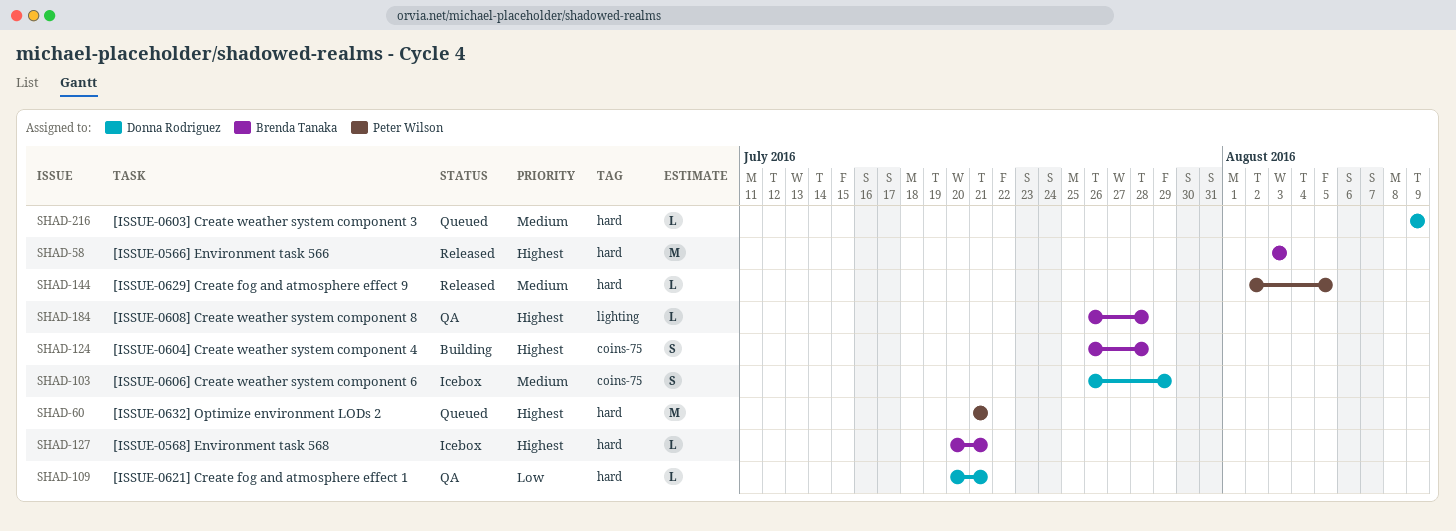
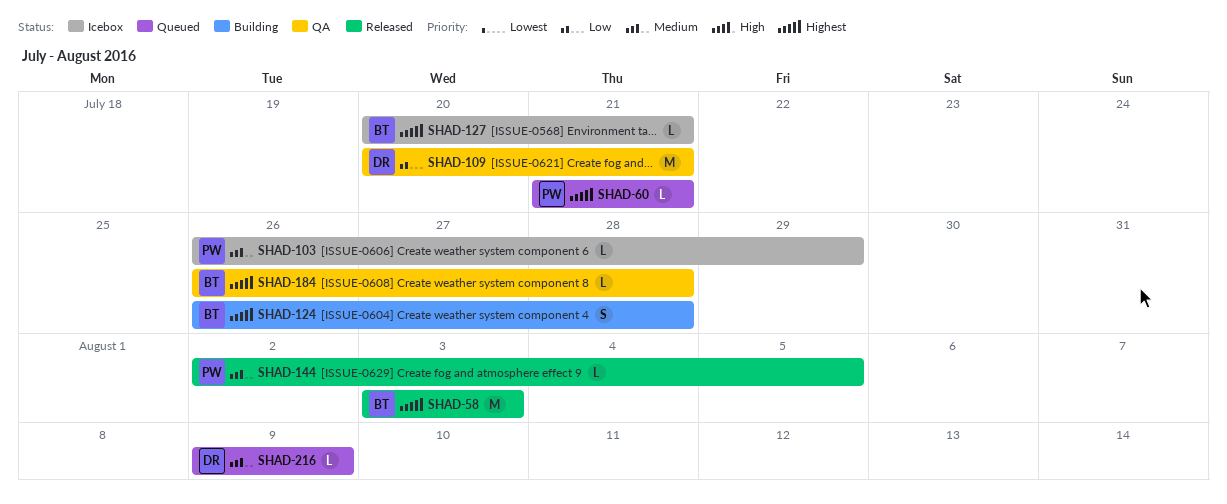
SHAD-60, estimate: M -> L
SHAD-103, owner: Donna Rodriguez -> Peter Wilson
SHAD-103, estimate: S -> L
SHAD-109, estimate: L -> M

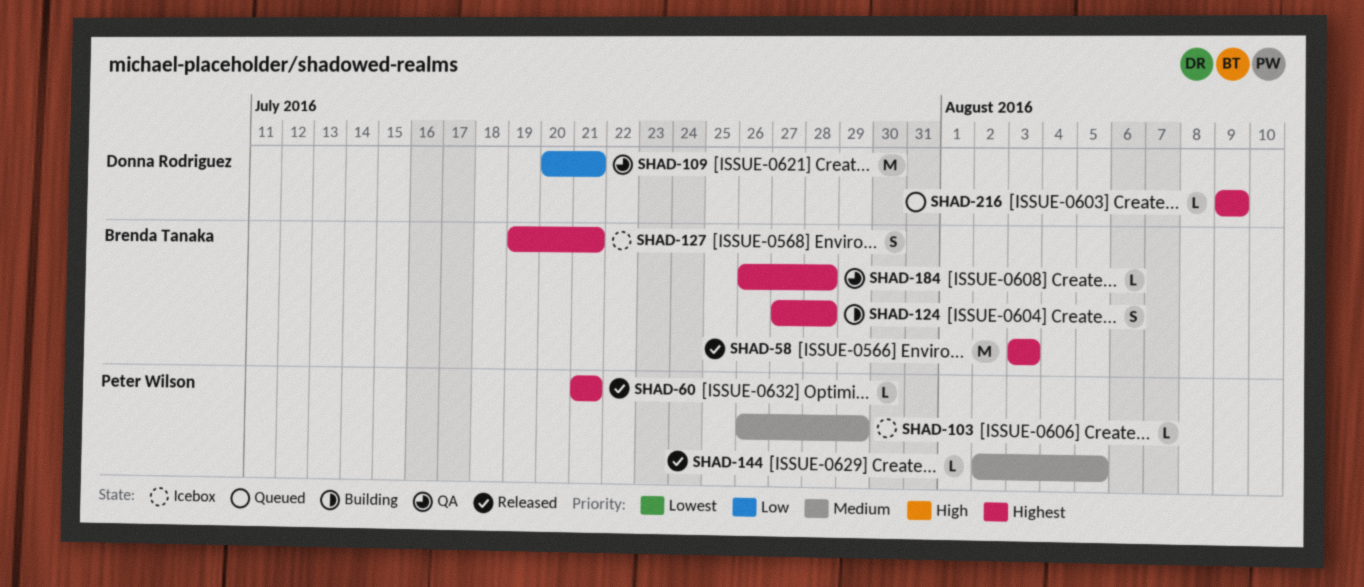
SHAD-60, status: Queued -> Released
SHAD-124, start: Jul 26 -> Jul 27
SHAD-127, estimate: L -> S
SHAD-127, start: Jul 20 -> Jul 19
SHAD-216, priority: Medium -> Highest

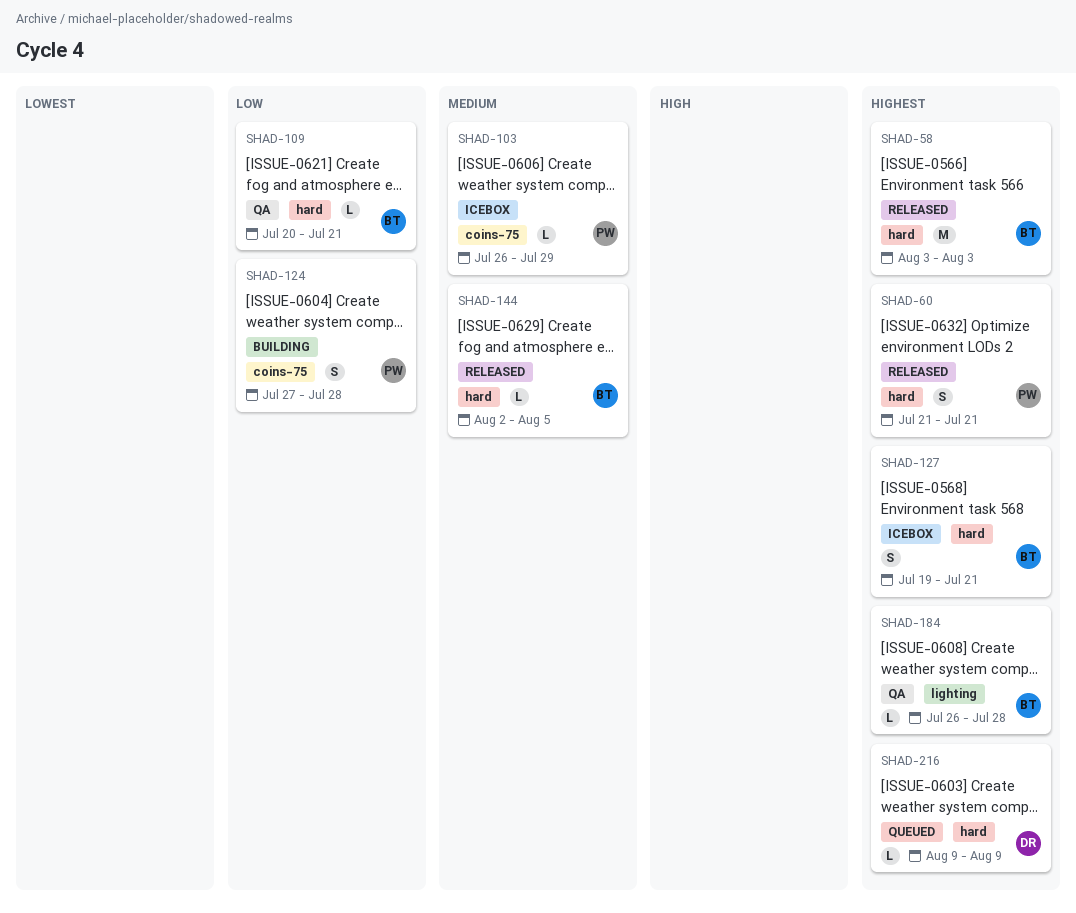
SHAD-60, estimate: L -> S
SHAD-109, owner: Donna Rodriguez -> Brenda Tanaka
SHAD-109, estimate: M -> L
SHAD-124, owner: Brenda Tanaka -> Peter Wilson
SHAD-124, priority: Highest -> Low
SHAD-144, owner: Peter Wilson -> Brenda Tanaka

